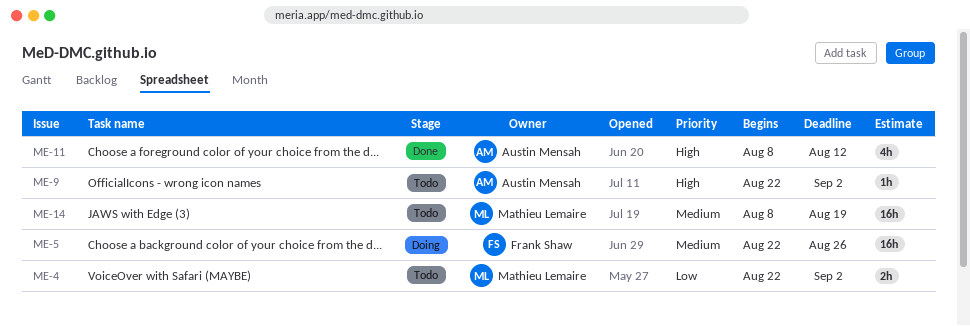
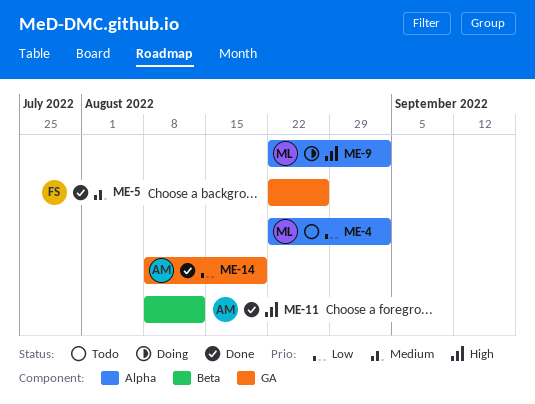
ME-5, status: Doing -> Done
ME-9, status: Todo -> Doing
ME-9, owner: Austin Mensah -> Mathieu Lemaire
ME-14, status: Todo -> Done
ME-14, owner: Mathieu Lemaire -> Austin Mensah
ME-14, priority: Medium -> Low

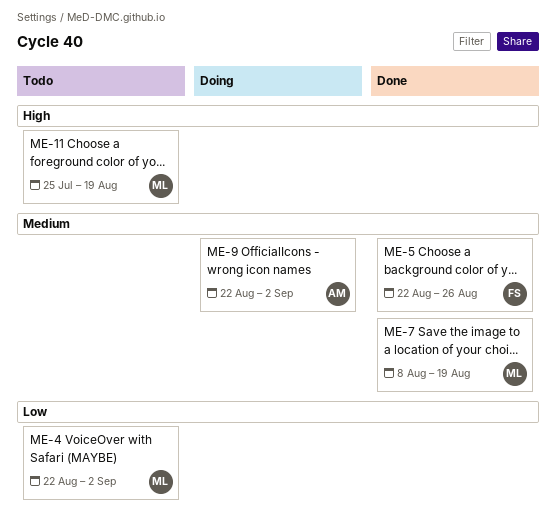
ME-7: none -> present
ME-9, owner: ML -> AM
ME-9, priority: High -> Medium
ME-11, status: Done -> Todo
ME-11, owner: AM -> ML
ME-11, start: Aug 8 -> Jul 25
ME-11, due: Aug 12 -> Aug 19
ME-14: present -> none

